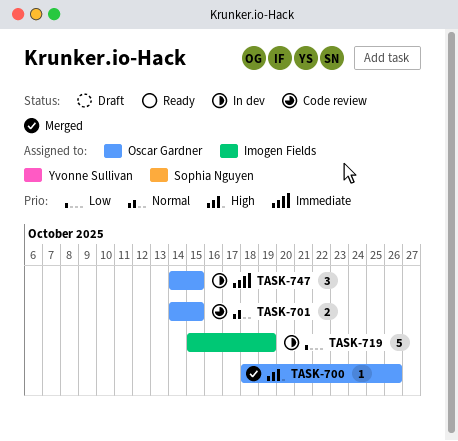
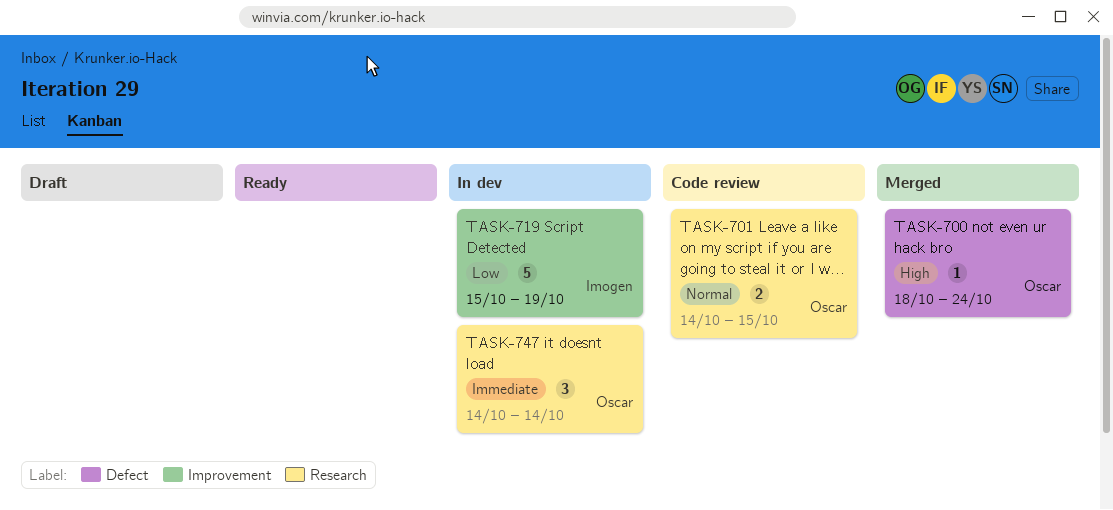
TASK-700, due: Oct 26 -> Oct 24
TASK-747, due: Oct 15 -> Oct 14

